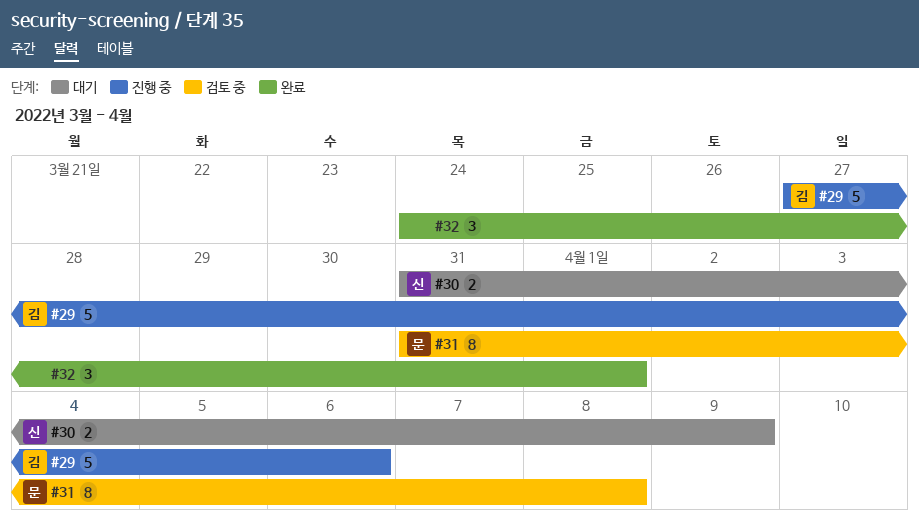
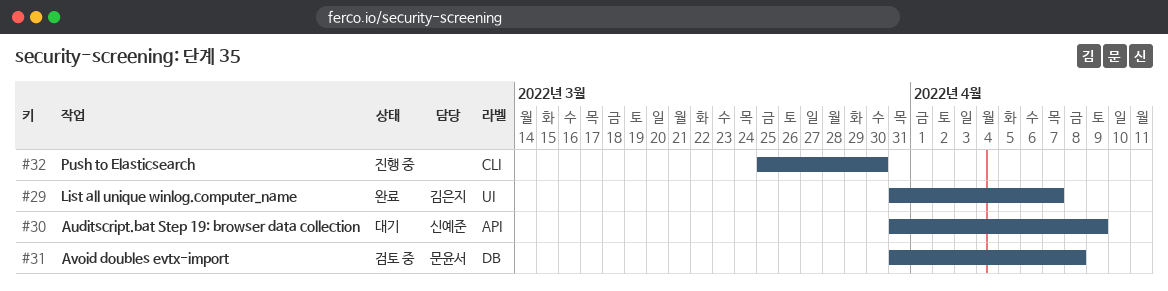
#29, status: 진행 중 -> 완료
#29, start: Mar 27 -> Mar 31
#29, due: Apr 6 -> Apr 7
#32, status: 완료 -> 진행 중
#32, start: Mar 24 -> Mar 25
#32, due: Apr 1 -> Mar 30

